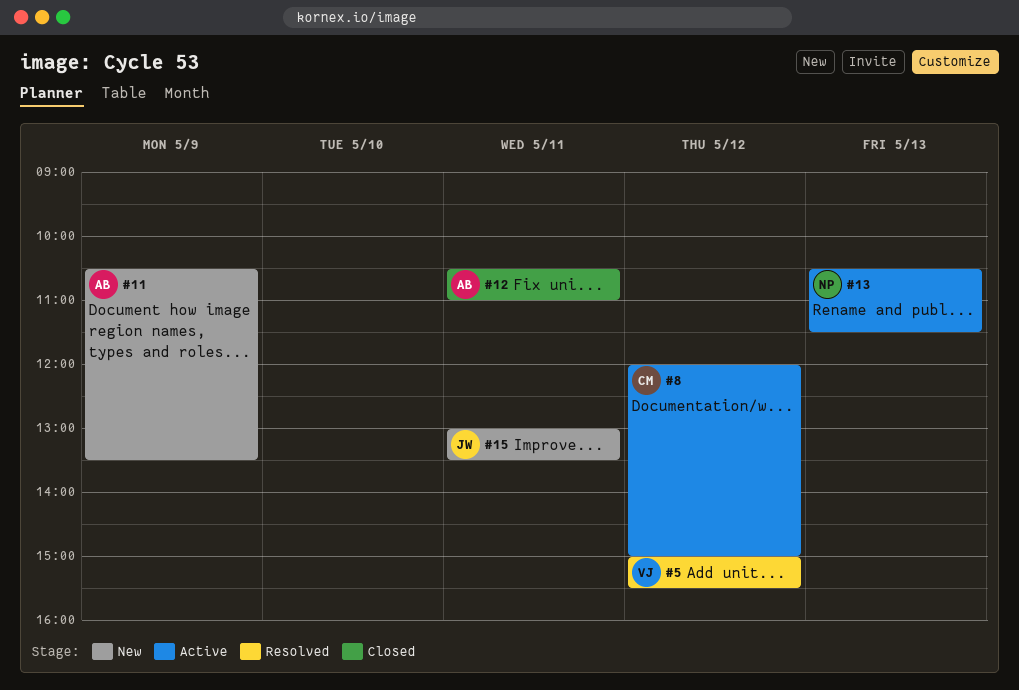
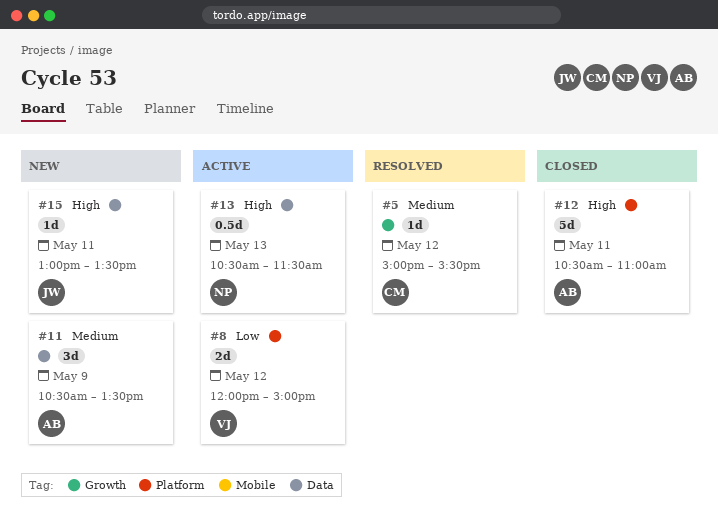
#5, owner: VJ -> CM
#8, owner: CM -> VJ

